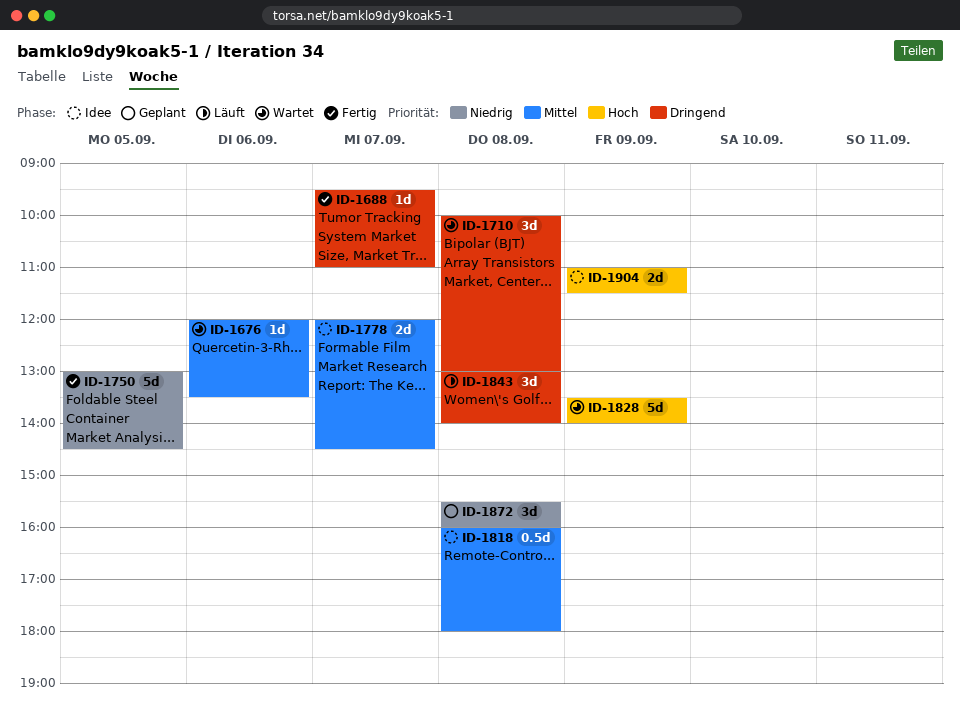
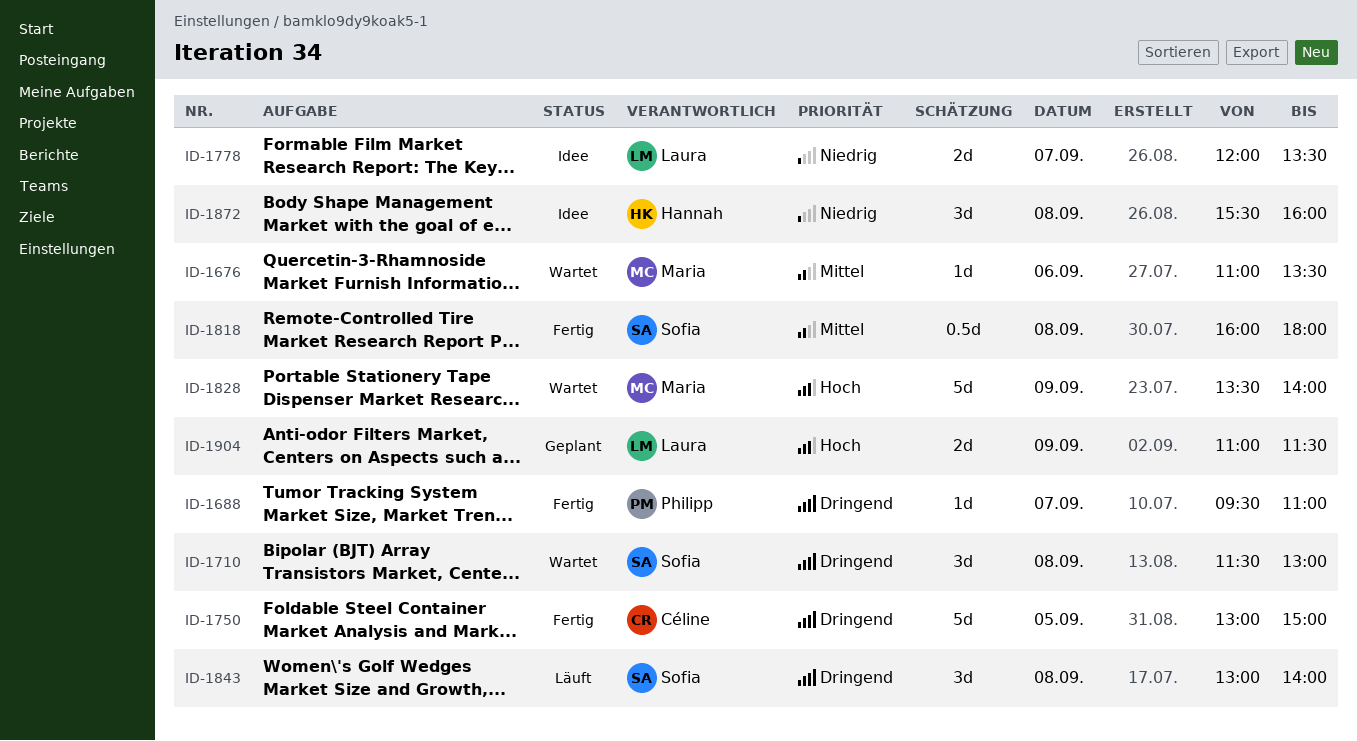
ID-1676, begins: 12:00 -> 11:00
ID-1710, begins: 10:00 -> 11:30
ID-1750, priority: Niedrig -> Dringend
ID-1750, ends: 14:30 -> 15:00
ID-1778, priority: Mittel -> Niedrig
ID-1778, ends: 14:30 -> 13:30
ID-1818, status: Idee -> Fertig
ID-1872, status: Geplant -> Idee
ID-1904, status: Idee -> Geplant

